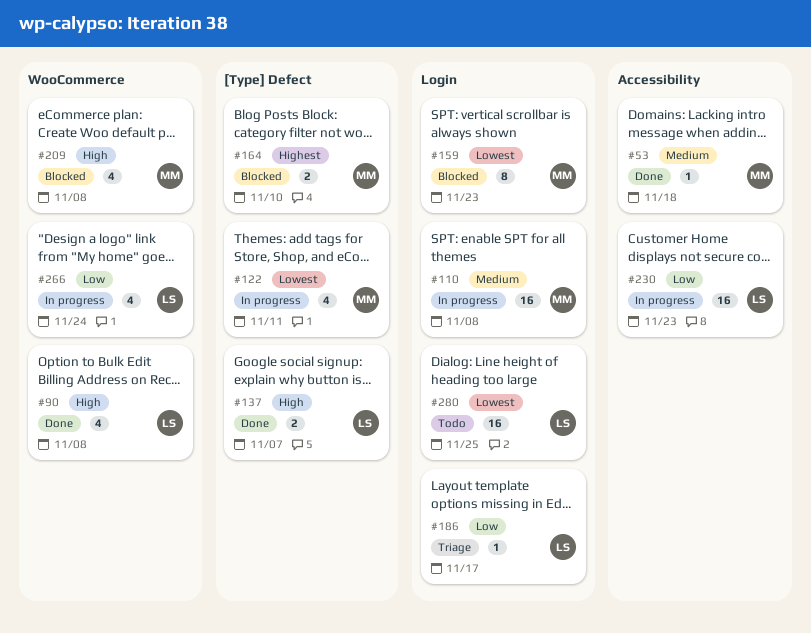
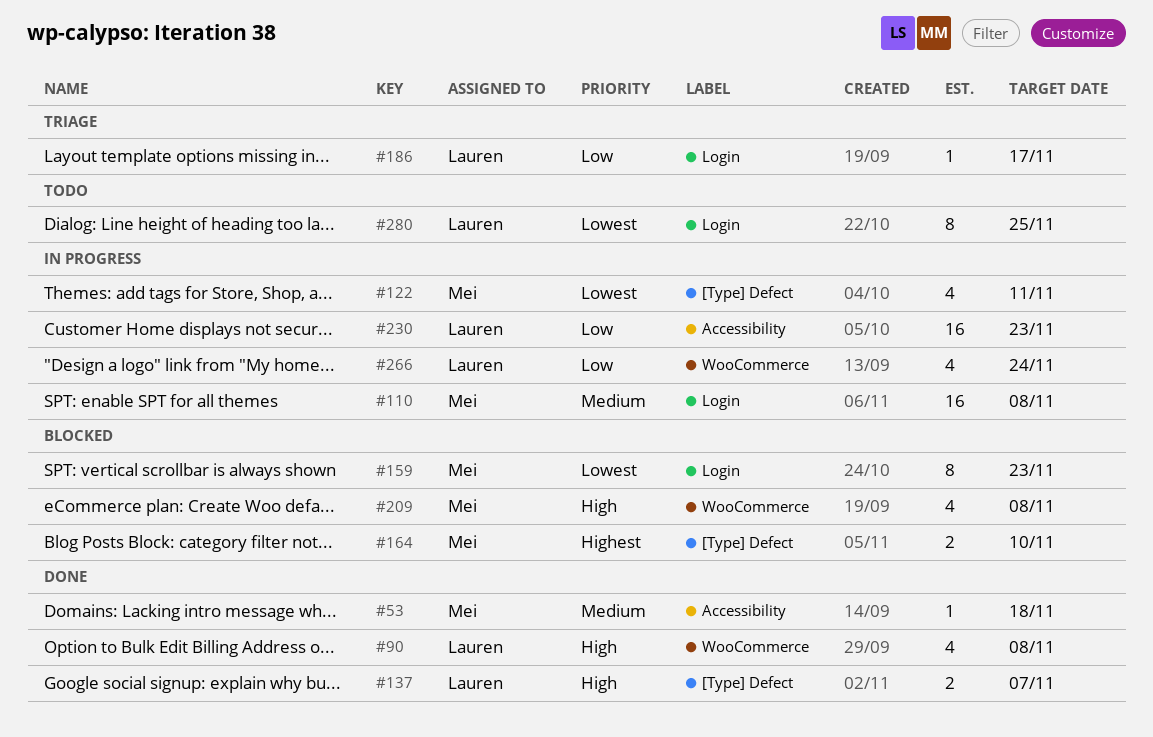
#280, estimate: 16 -> 8

